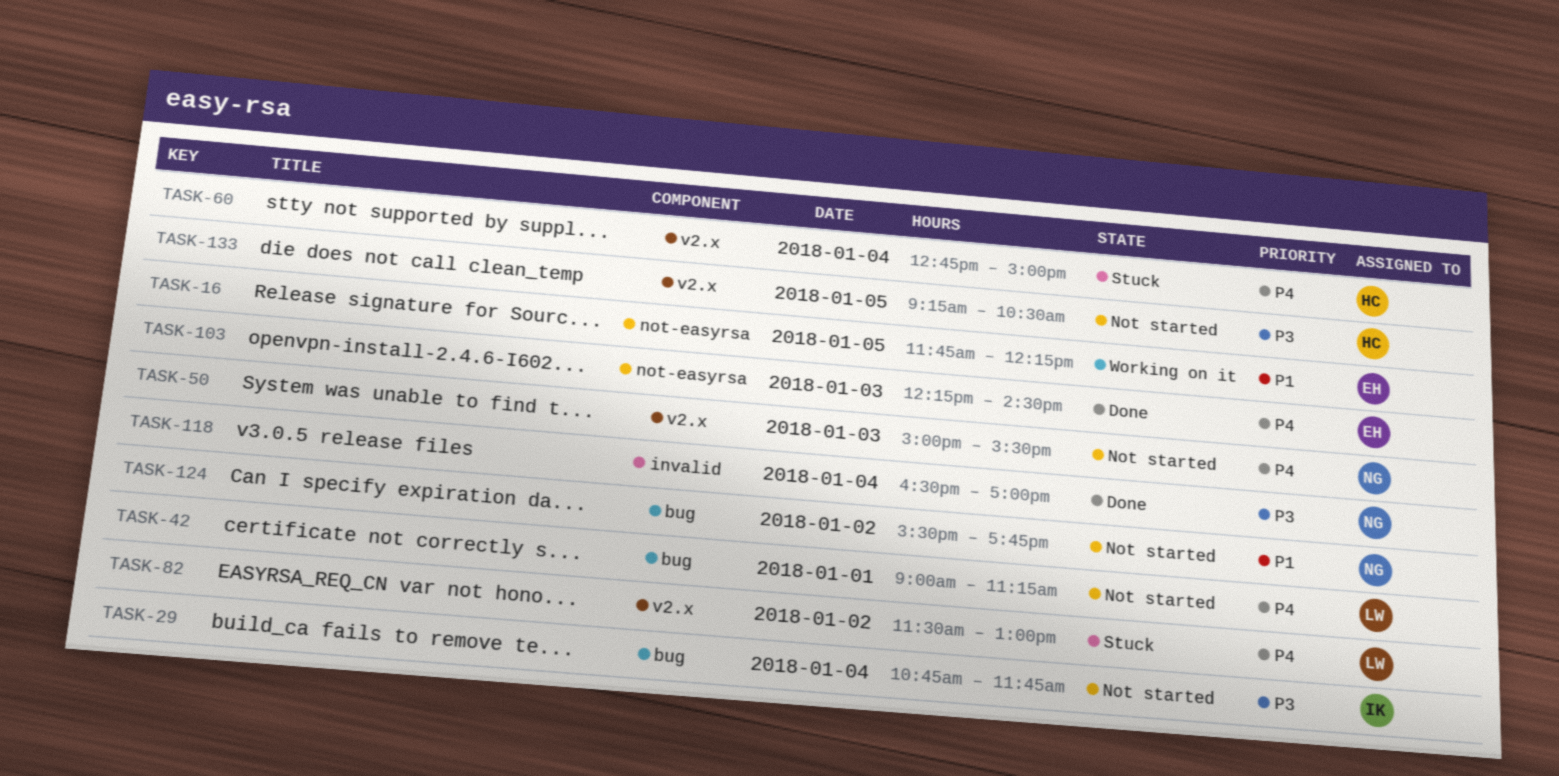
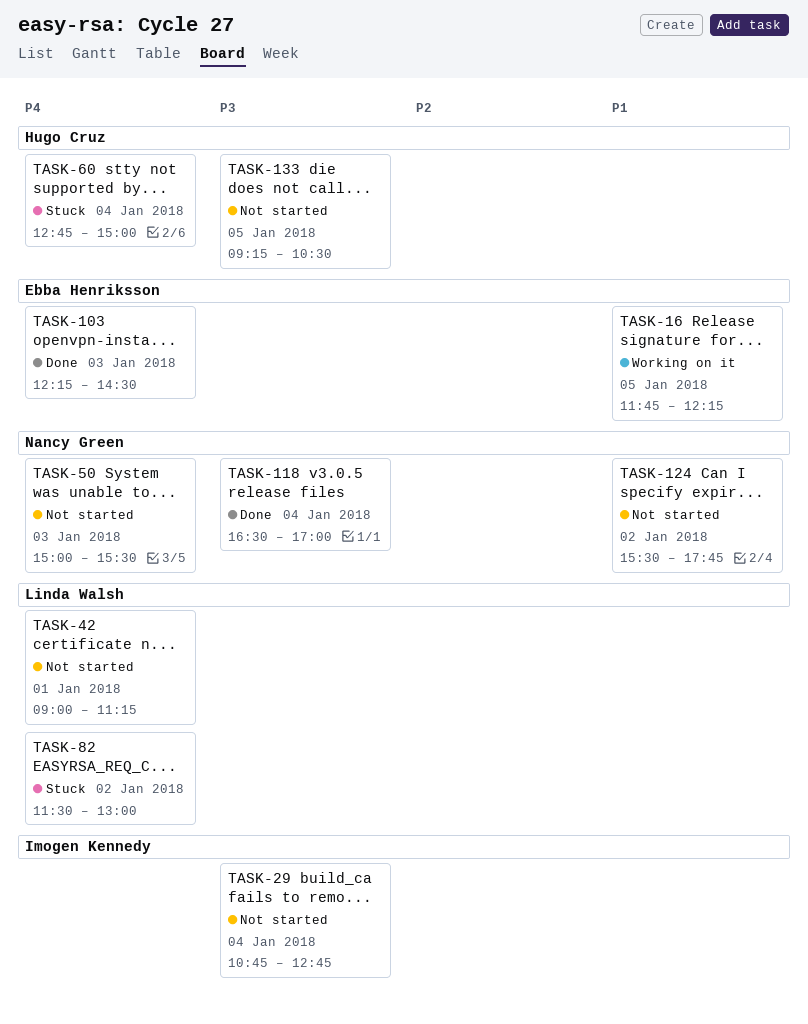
TASK-29, ends: 11:45 -> 12:45

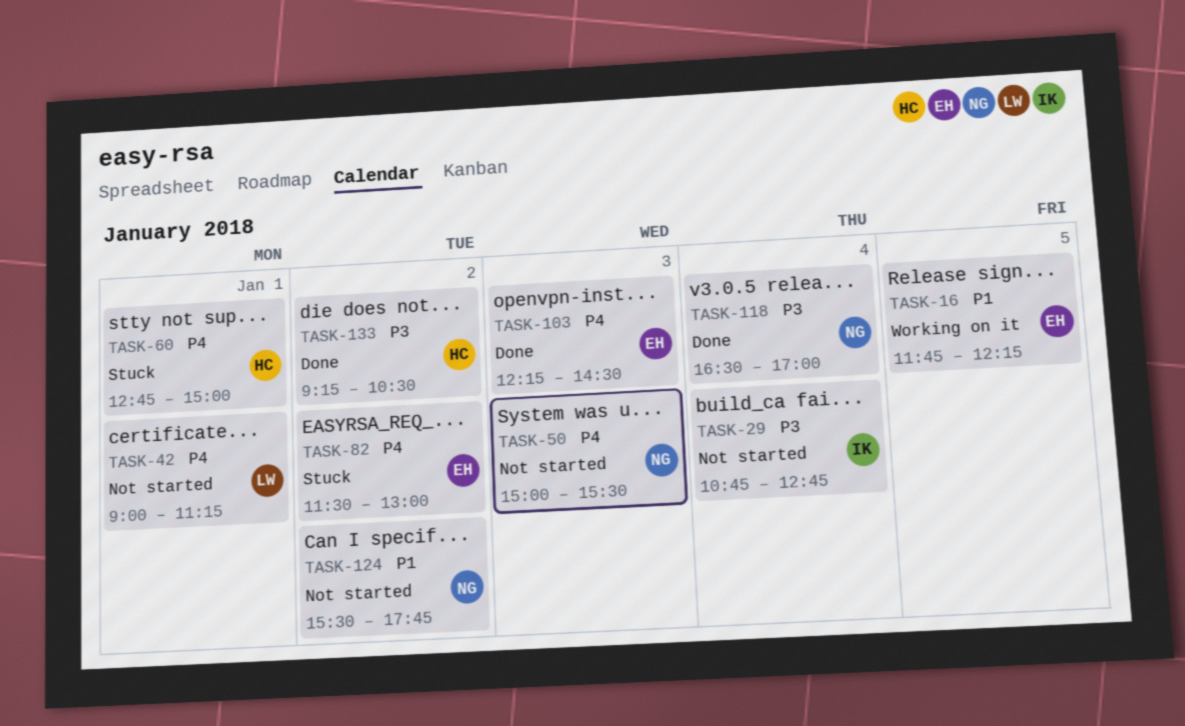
TASK-60, day: Jan 4 -> Jan 1
TASK-82, owner: Linda Walsh -> Ebba Henriksson
TASK-133, status: Not started -> Done
TASK-133, day: Jan 5 -> Jan 2

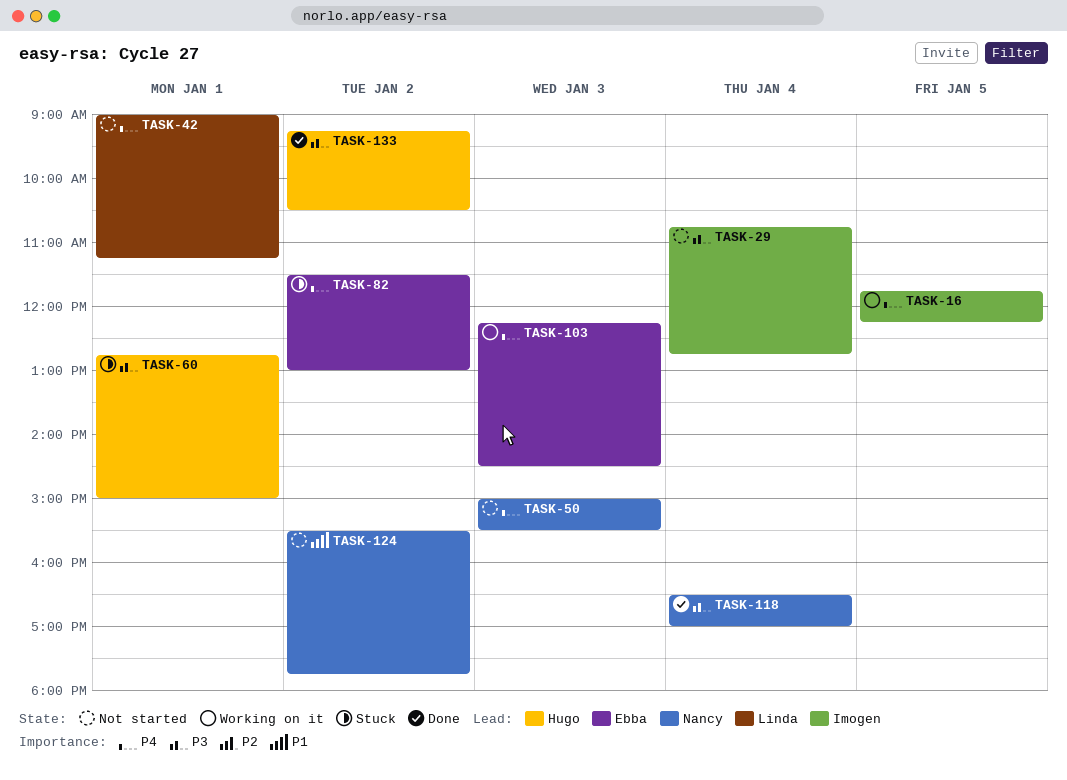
TASK-16, owner: Ebba -> Imogen
TASK-16, priority: P1 -> P4
TASK-60, priority: P4 -> P3
TASK-103, status: Done -> Working on it

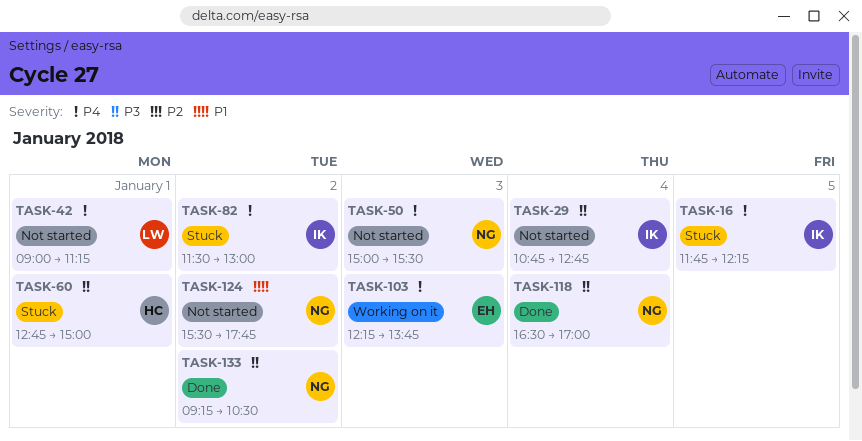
TASK-16, status: Working on it -> Stuck
TASK-82, owner: Ebba -> Imogen
TASK-103, ends: 14:30 -> 13:45
TASK-133, owner: Hugo -> Nancy

